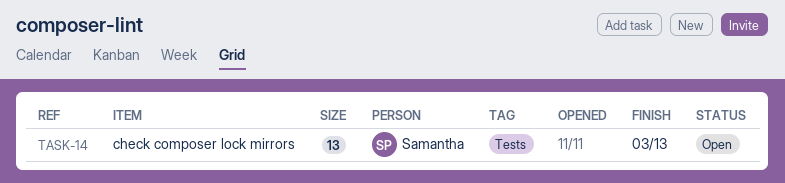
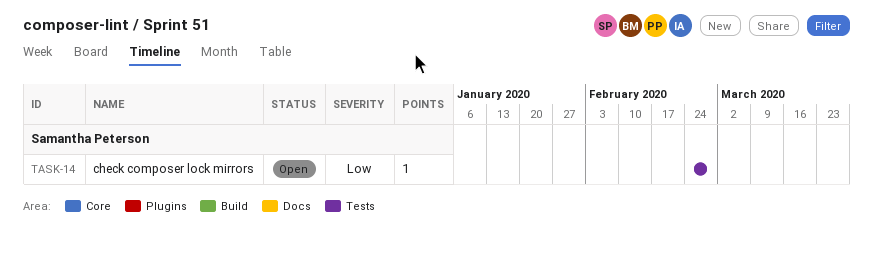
TASK-14, estimate: 13 -> 1
TASK-14, due: Mar 13 -> Feb 28

